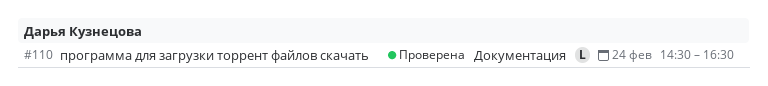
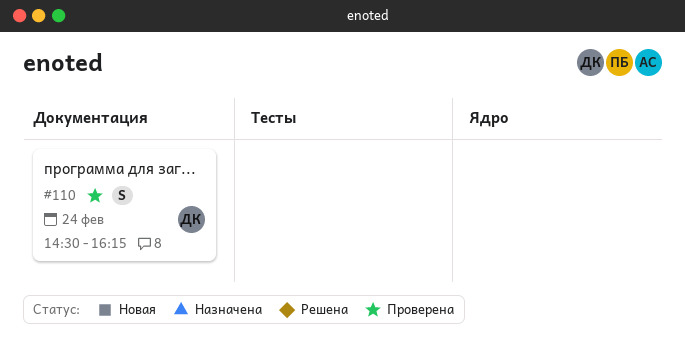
#110, estimate: L -> S
#110, ends: 16:30 -> 16:15

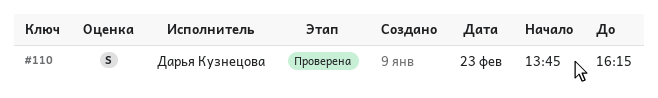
#110, day: Feb 24 -> Feb 23
#110, begins: 14:30 -> 13:45

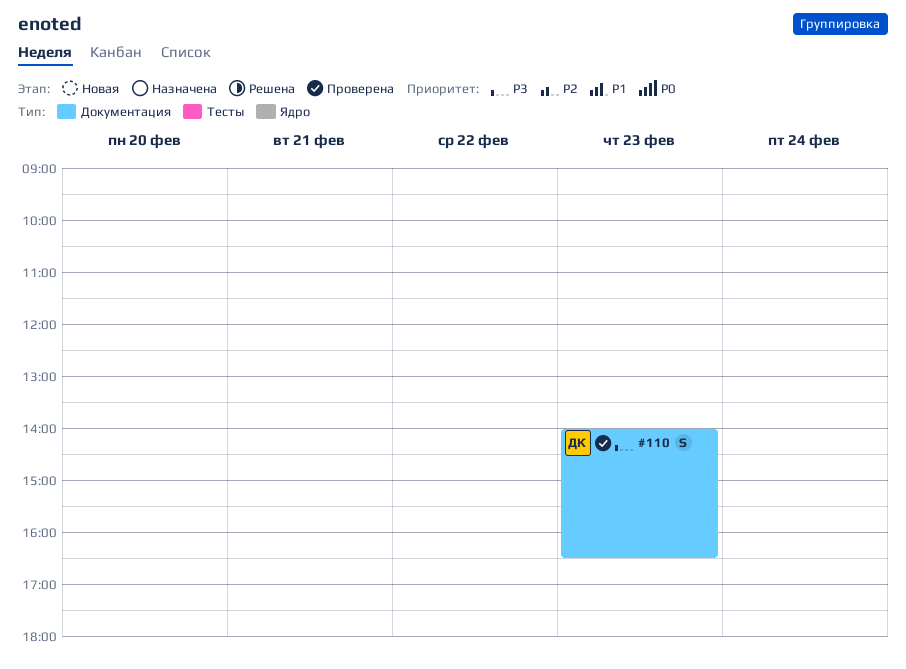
#110, begins: 13:45 -> 14:00
#110, ends: 16:15 -> 16:30

